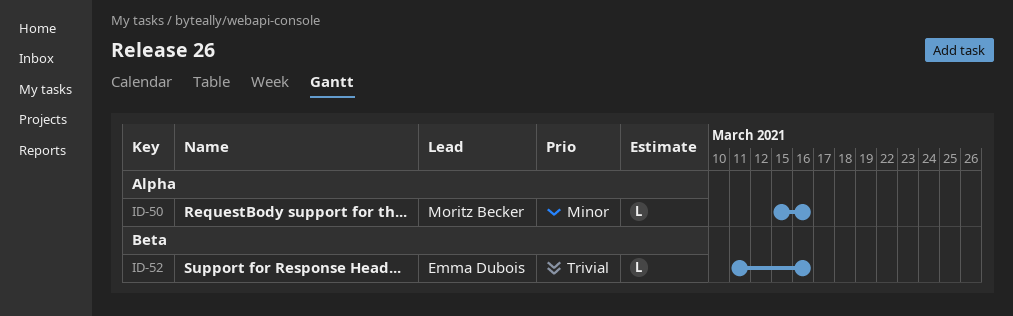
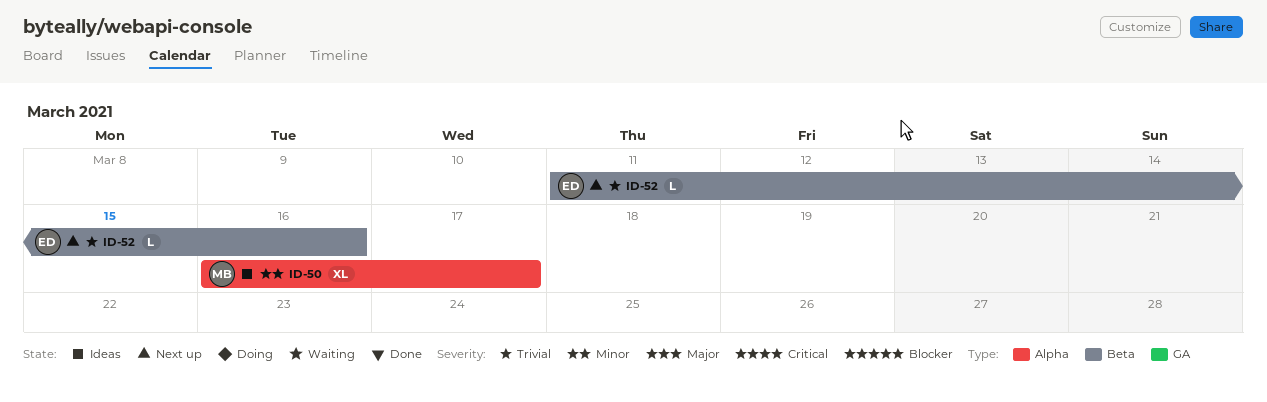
ID-50, estimate: L -> XL
ID-50, start: Mar 15 -> Mar 16
ID-50, due: Mar 16 -> Mar 17

